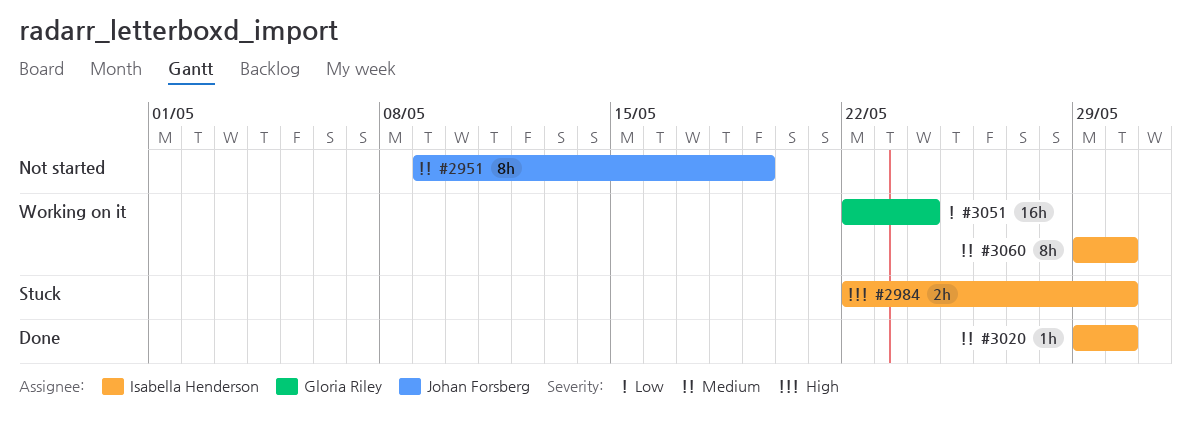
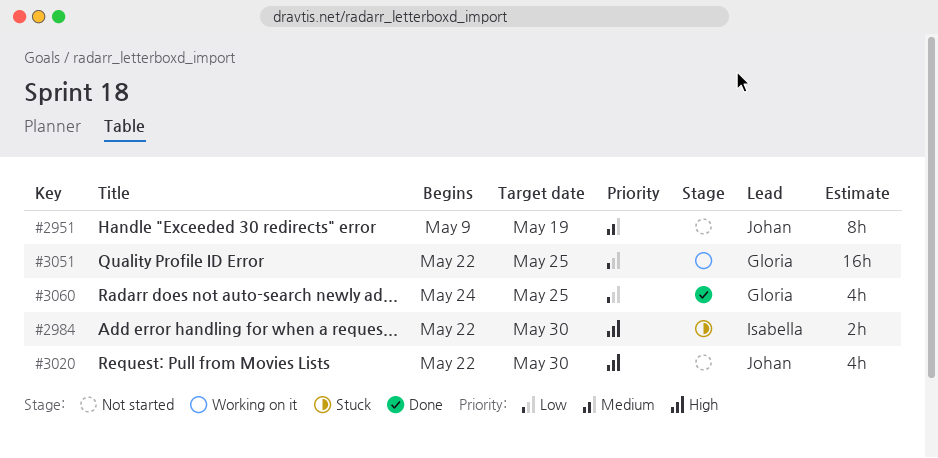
#3020, status: Done -> Not started
#3020, owner: Isabella Henderson -> Johan Forsberg
#3020, priority: Medium -> High
#3020, estimate: 1h -> 4h
#3020, start: May 29 -> May 22
#3051, due: May 24 -> May 25
#3060, status: Working on it -> Done
#3060, owner: Isabella Henderson -> Gloria Riley
#3060, priority: Medium -> Low
#3060, estimate: 8h -> 4h
#3060, start: May 29 -> May 24
#3060, due: May 30 -> May 25

